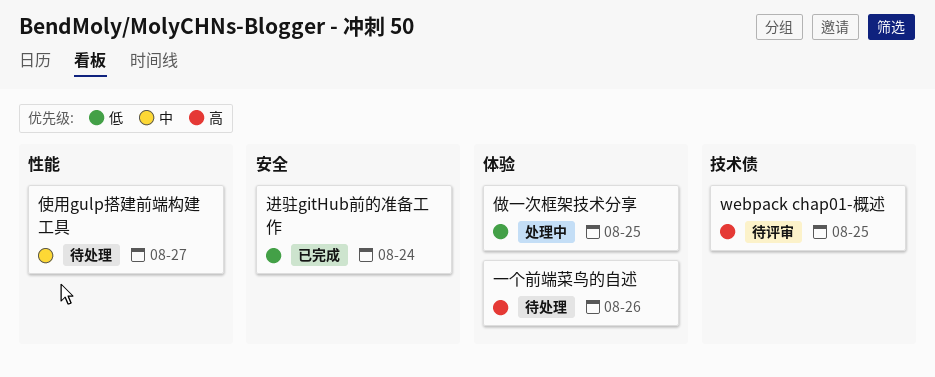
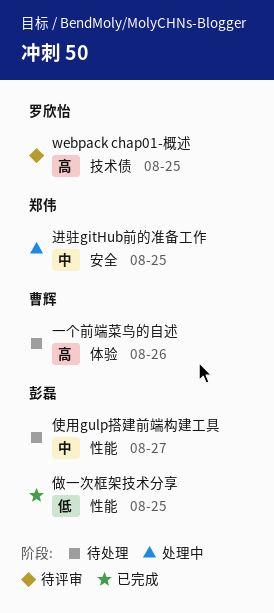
做一次框架技术分享, status: 处理中 -> 已完成
做一次框架技术分享, label: 体验 -> 性能
进驻gitHub前的准备工作, status: 已完成 -> 处理中
进驻gitHub前的准备工作, priority: 低 -> 中
进驻gitHub前的准备工作, due: Aug 24 -> Aug 25

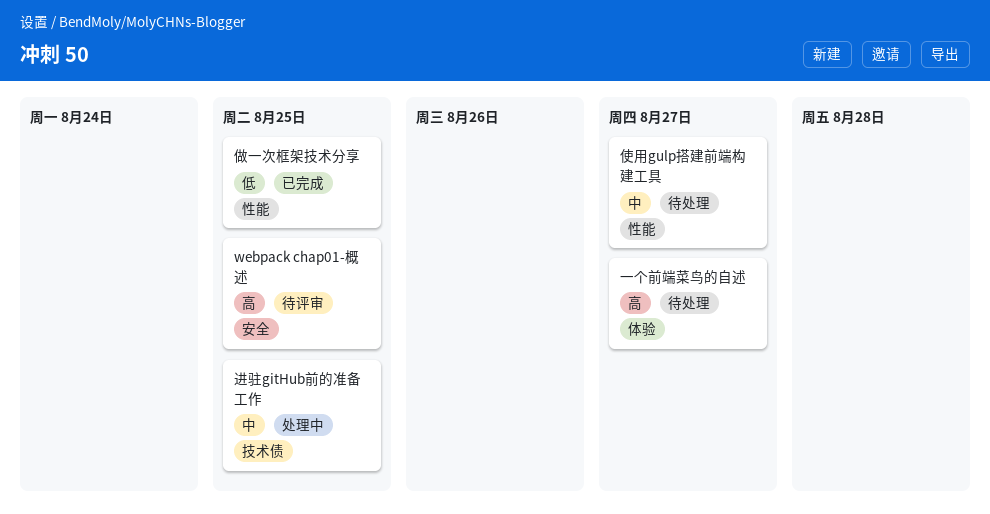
webpack chap01-概述, label: 技术债 -> 安全
一个前端菜鸟的自述, due: Aug 26 -> Aug 27
进驻gitHub前的准备工作, label: 安全 -> 技术债

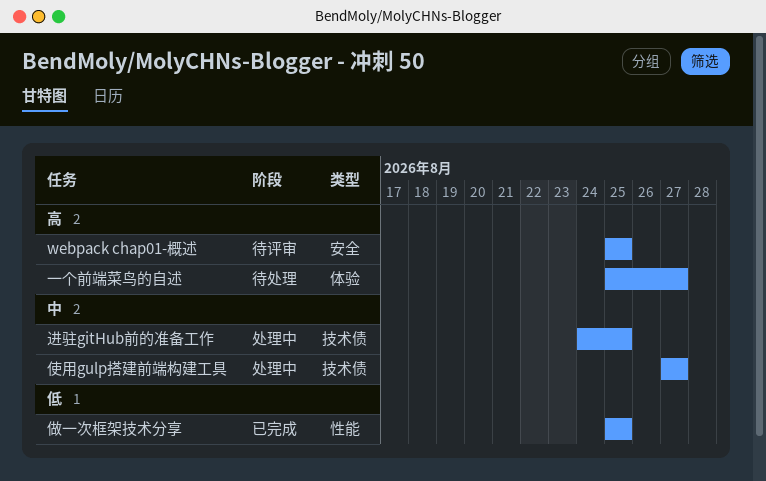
使用gulp搭建前端构建工具, status: 待处理 -> 处理中
使用gulp搭建前端构建工具, label: 性能 -> 技术债

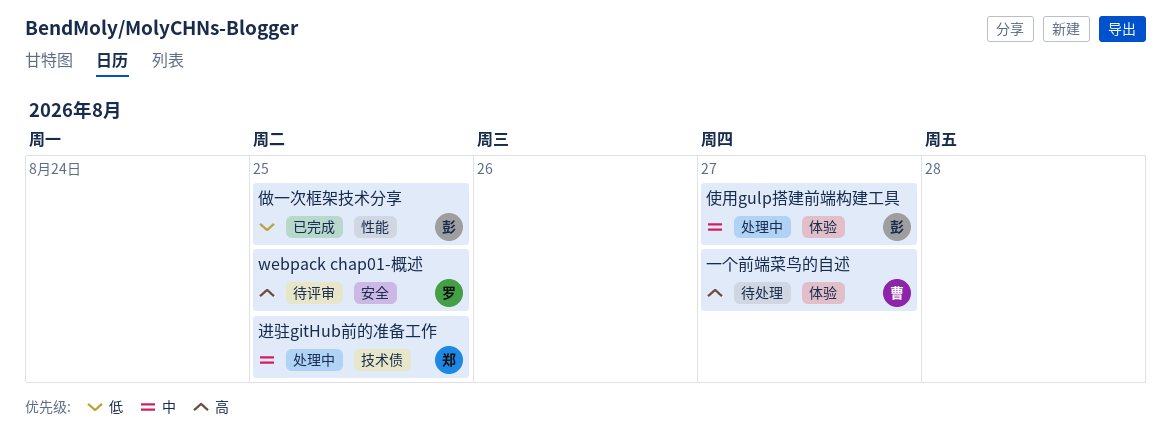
使用gulp搭建前端构建工具, label: 技术债 -> 体验

